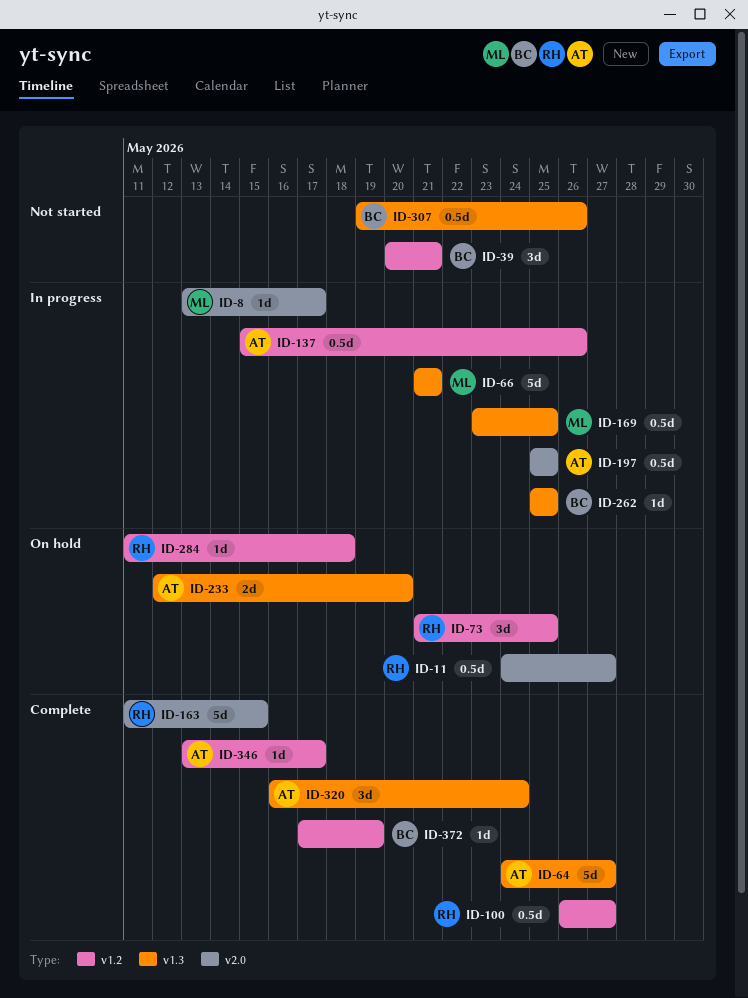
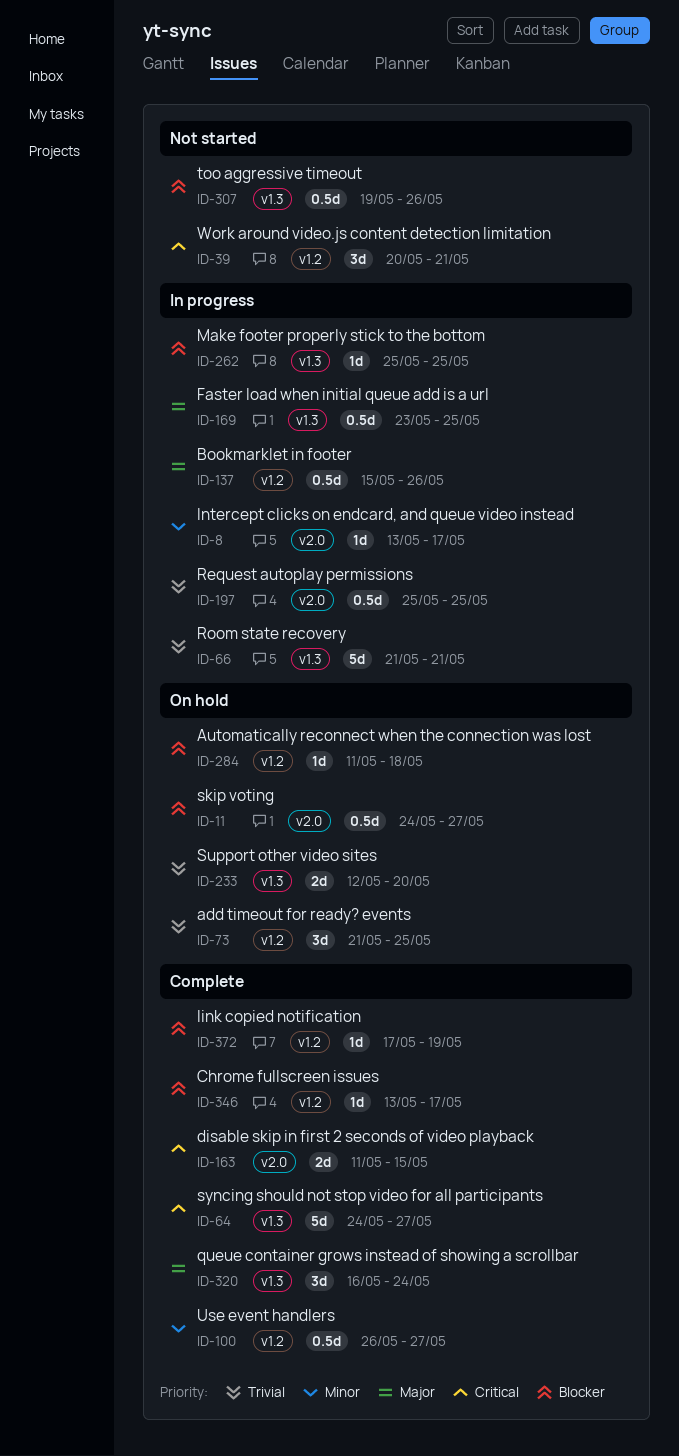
ID-163, estimate: 5d -> 2d

